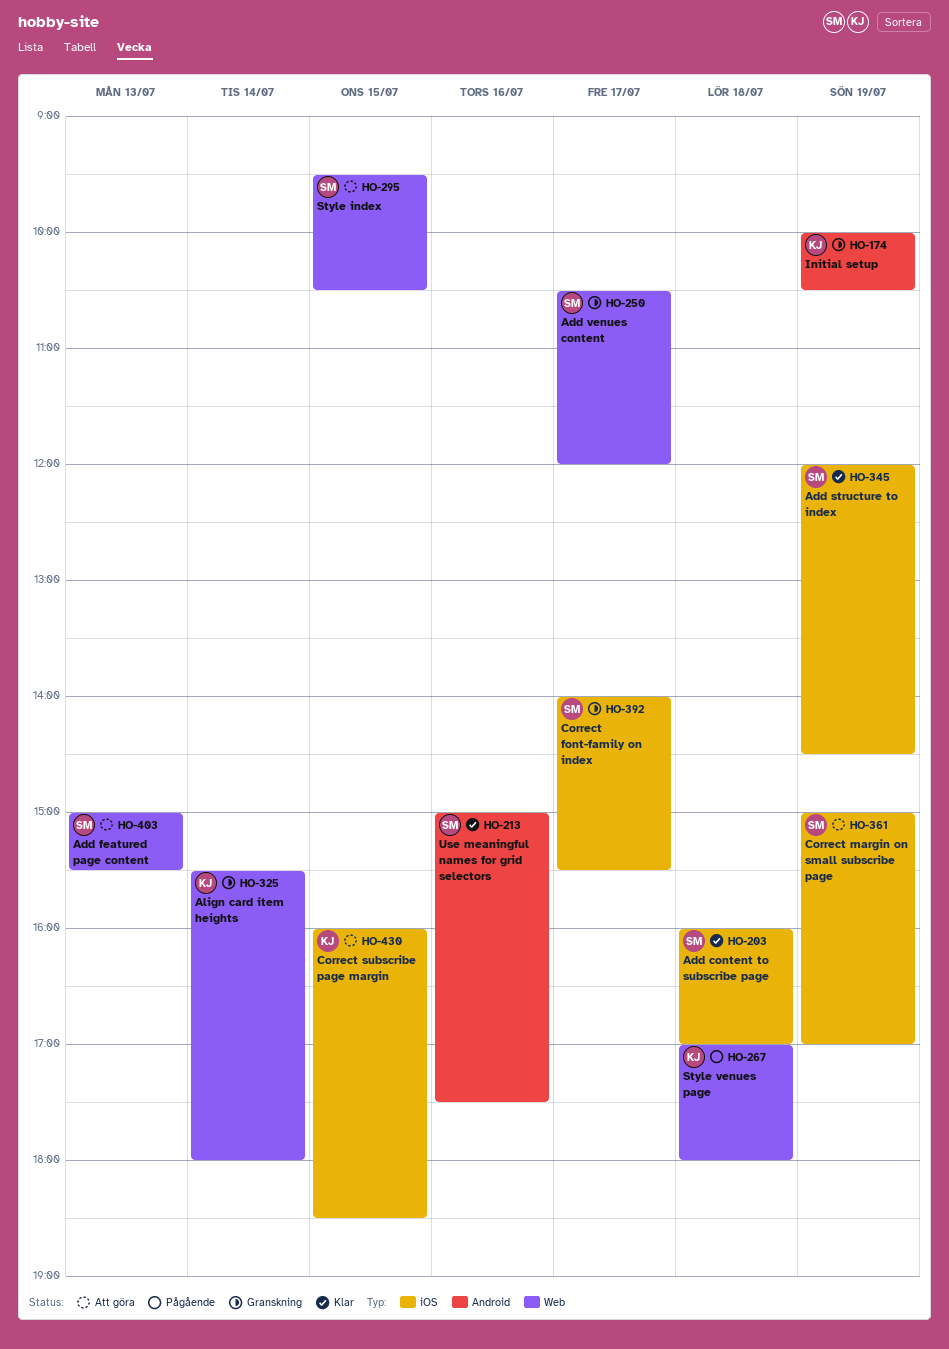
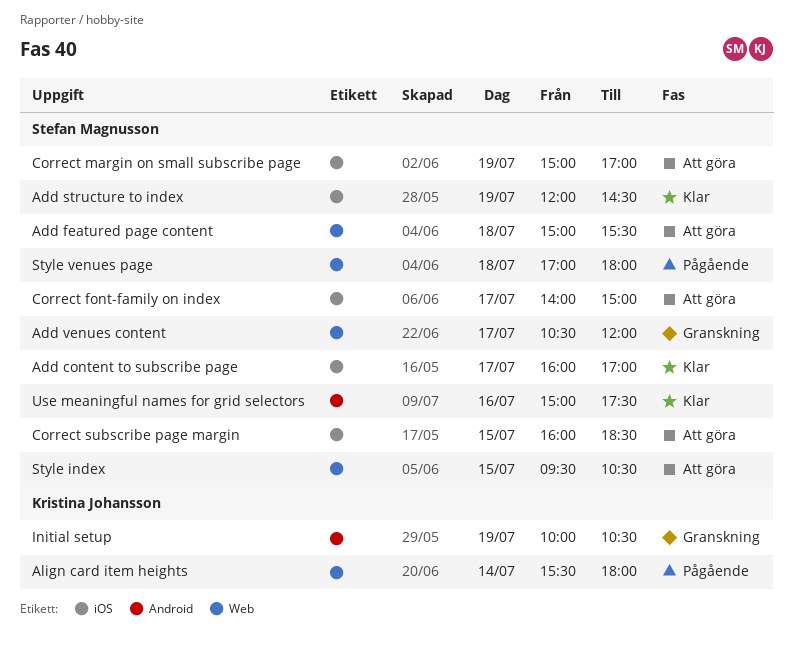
Add content to subscribe page, day: Jul 18 -> Jul 17
Add featured page content, day: Jul 13 -> Jul 18
Align card item heights, status: Granskning -> Pågående
Correct font-family on index, status: Granskning -> Att göra
Correct font-family on index, ends: 15:30 -> 15:00
Correct subscribe page margin, owner: Kristina Johansson -> Stefan Magnusson
Style venues page, owner: Kristina Johansson -> Stefan Magnusson

